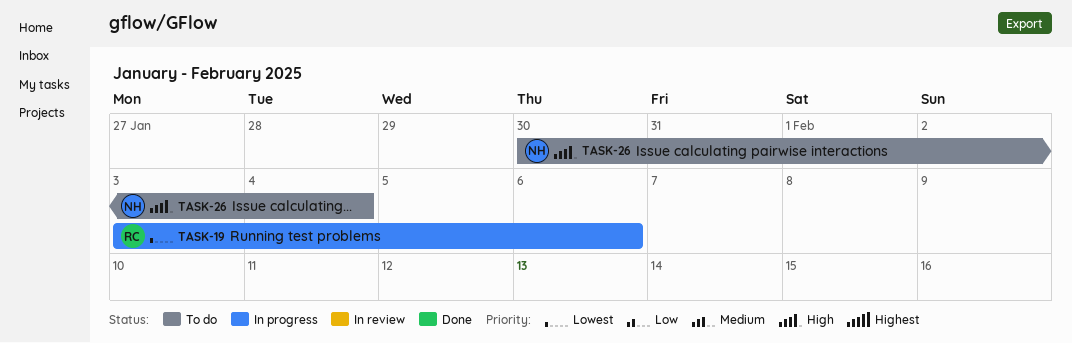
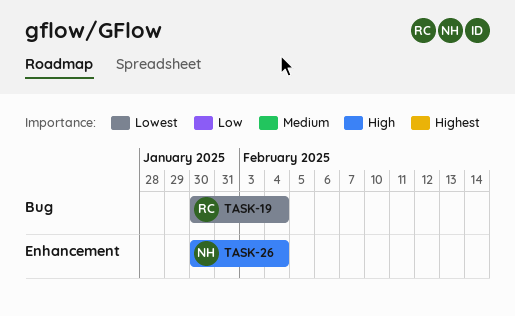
TASK-19, start: Feb 3 -> Jan 30
TASK-19, due: Feb 6 -> Feb 4

